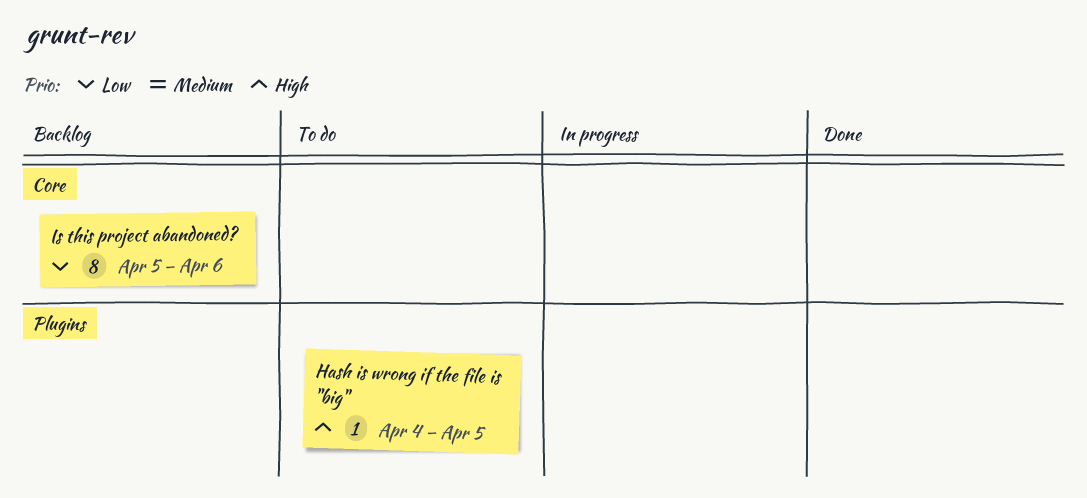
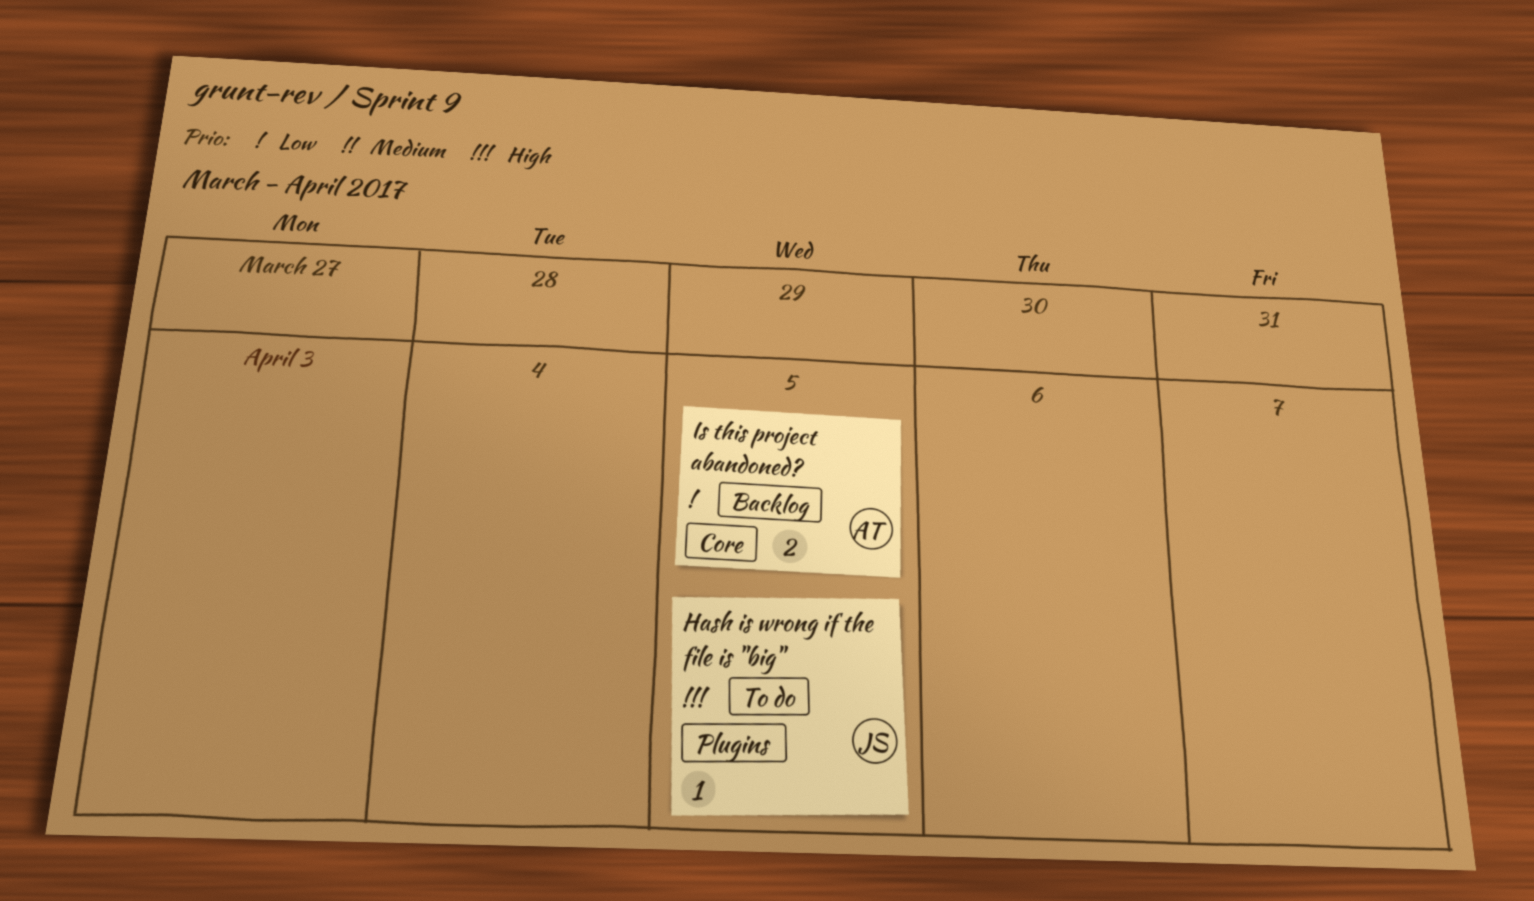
Is this project abandoned?, estimate: 8 -> 2
Is this project abandoned?, due: Apr 6 -> Apr 5

